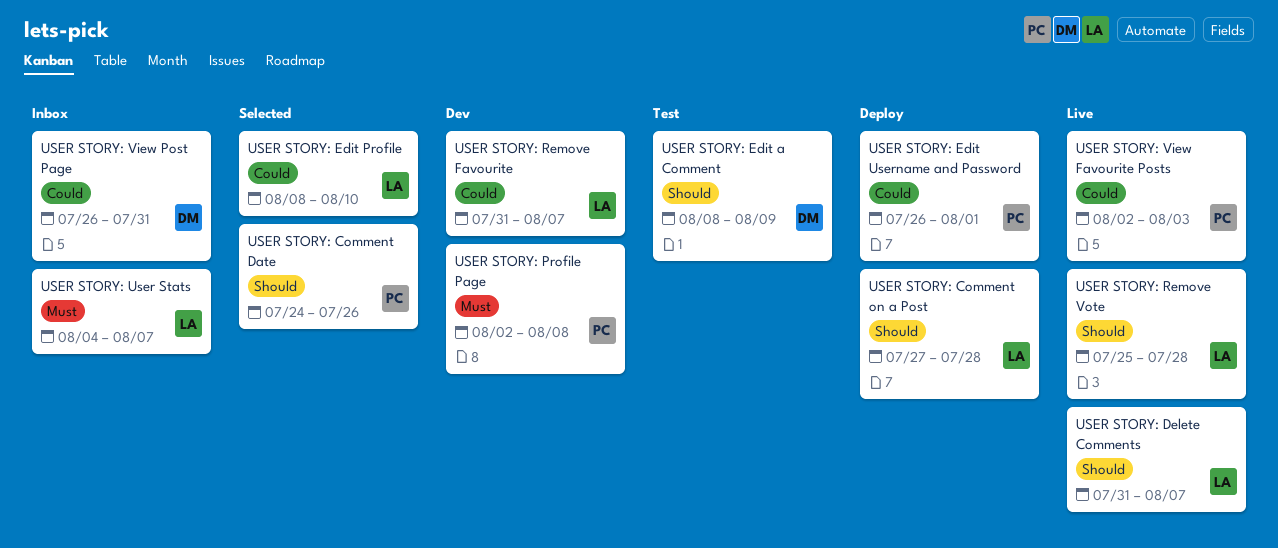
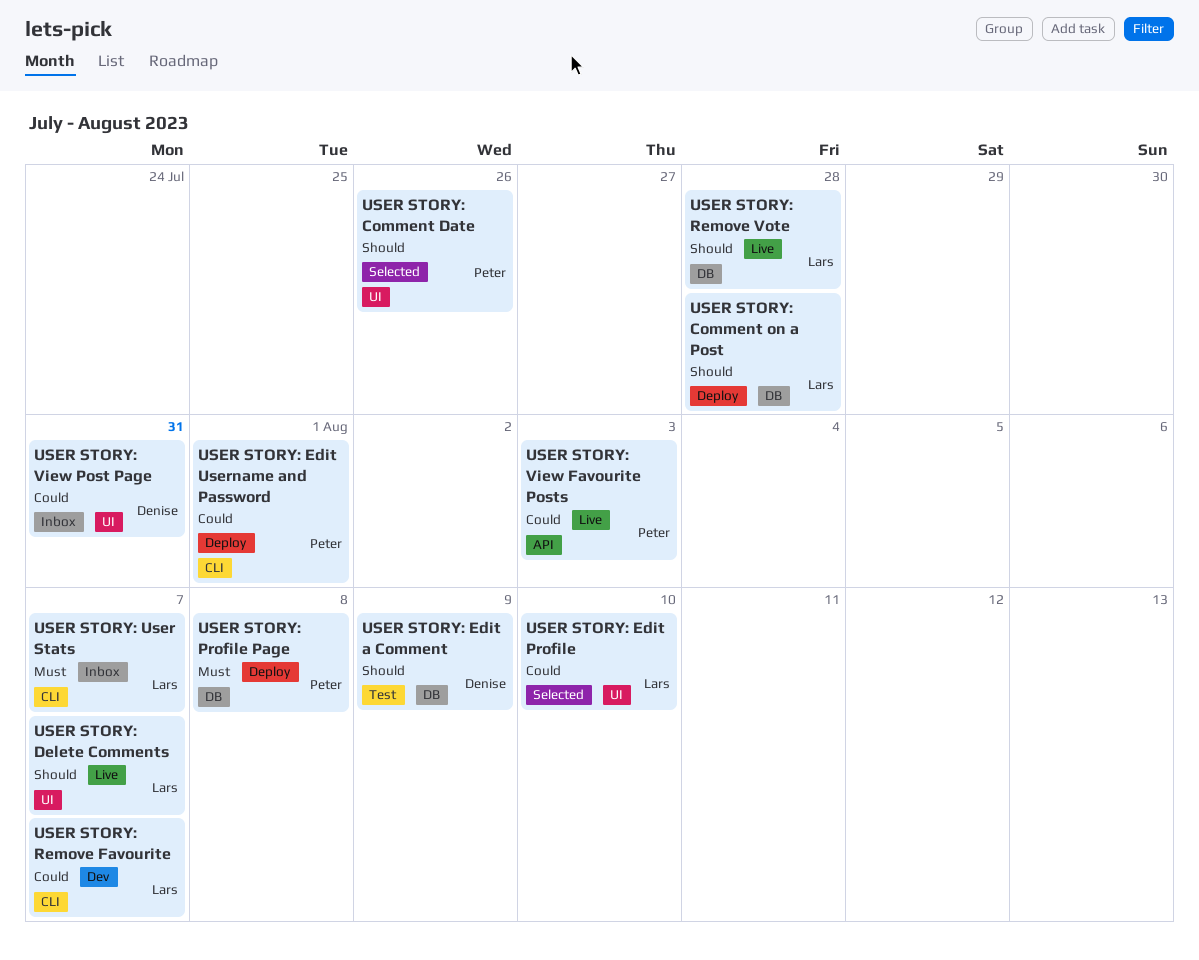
USER STORY: Profile Page, status: Dev -> Deploy

